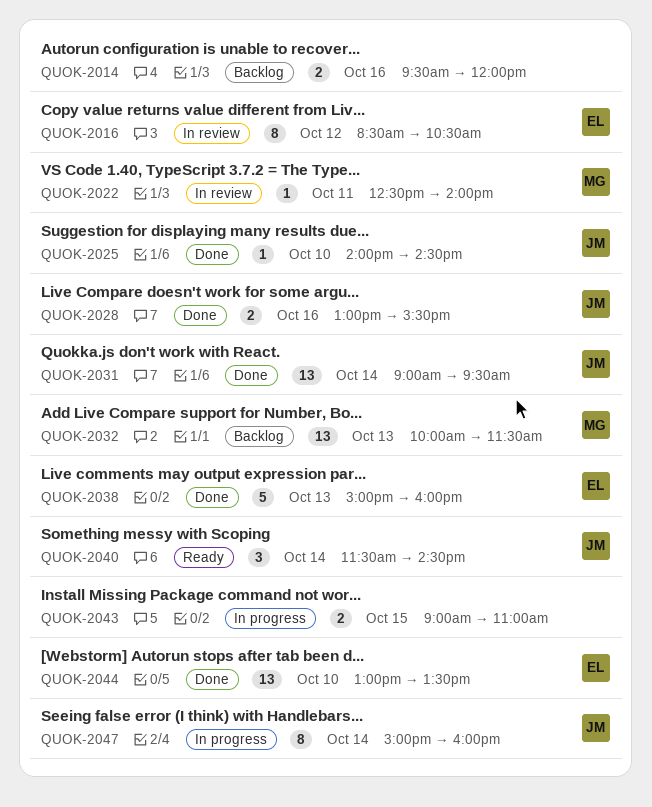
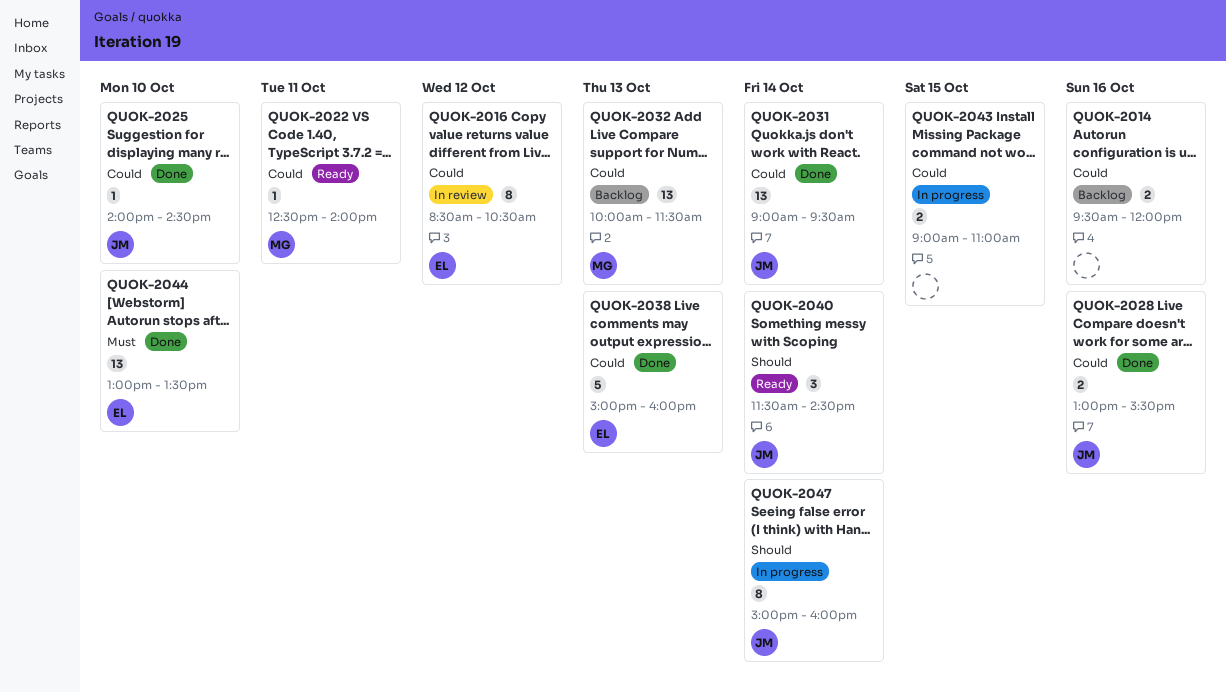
QUOK-2022, status: In review -> Ready

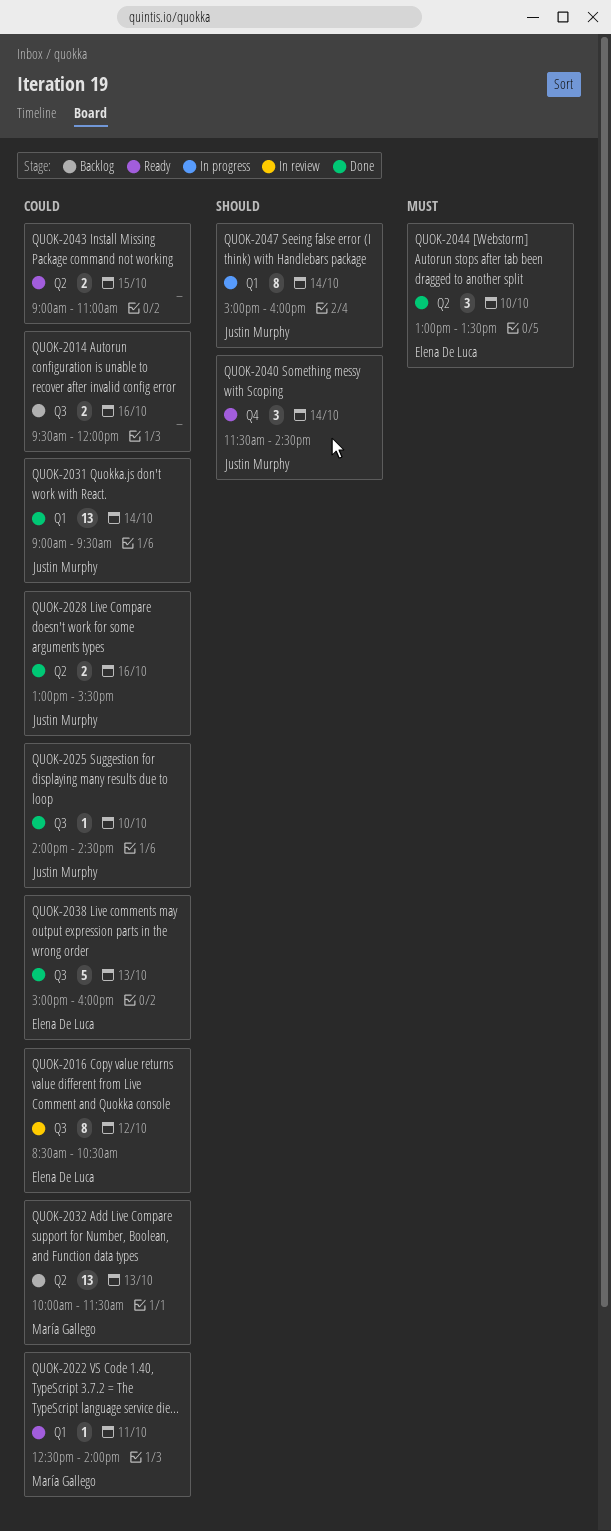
QUOK-2043, status: In progress -> Ready
QUOK-2044, estimate: 13 -> 3

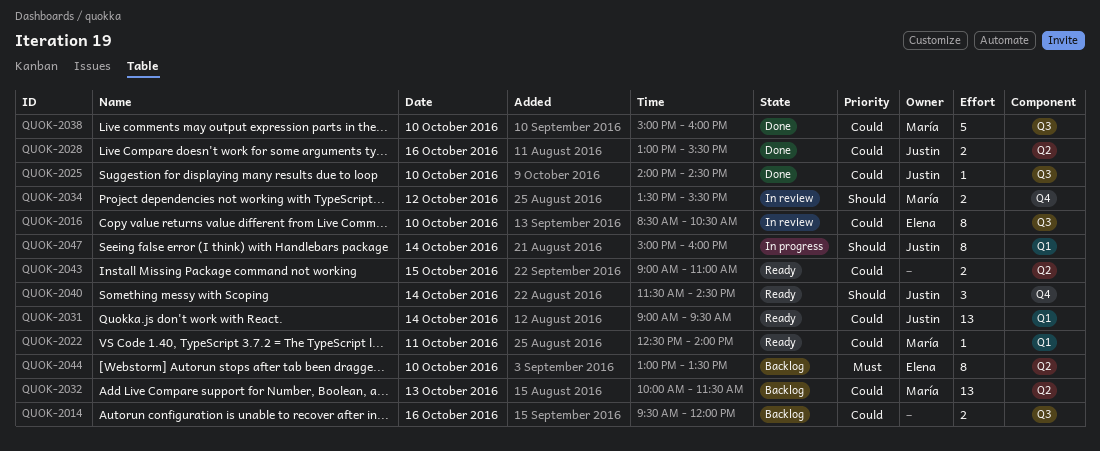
QUOK-2016, day: Oct 12 -> Oct 10
QUOK-2031, status: Done -> Ready
QUOK-2034: none -> present
QUOK-2038, owner: Elena De Luca -> María Gallego
QUOK-2038, day: Oct 13 -> Oct 10
QUOK-2044, status: Done -> Backlog
QUOK-2044, estimate: 3 -> 8

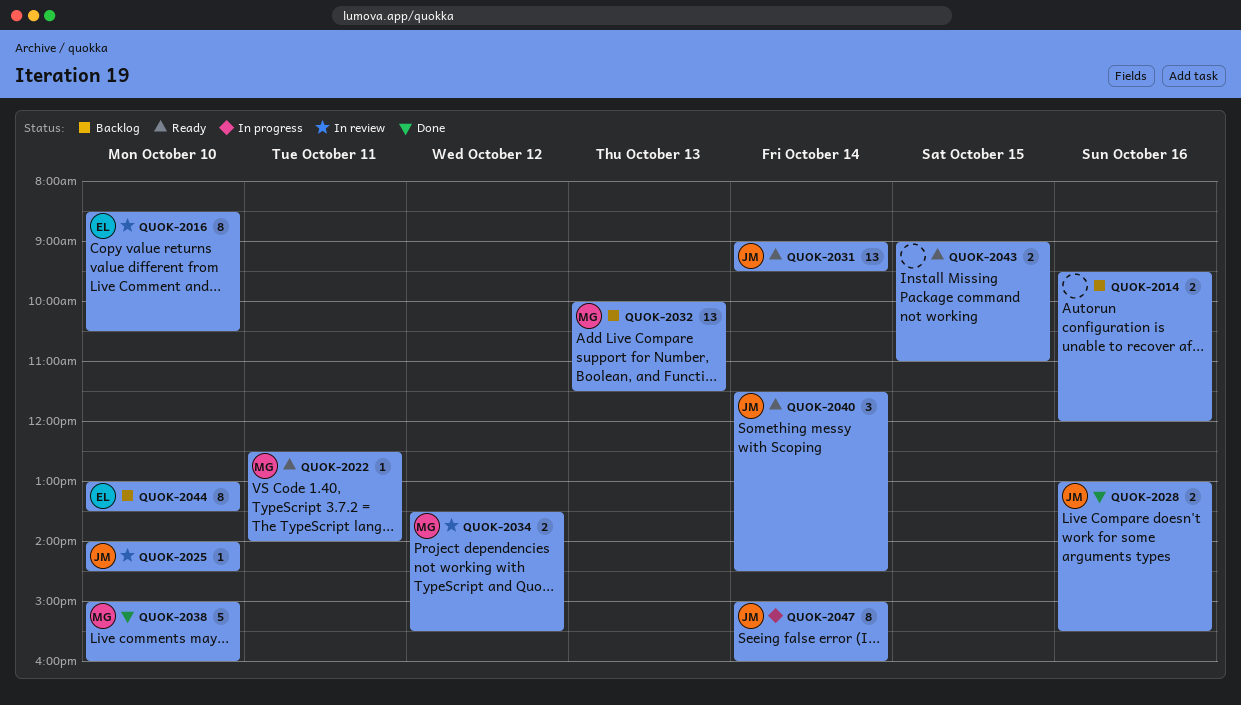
QUOK-2025, status: Done -> In review

